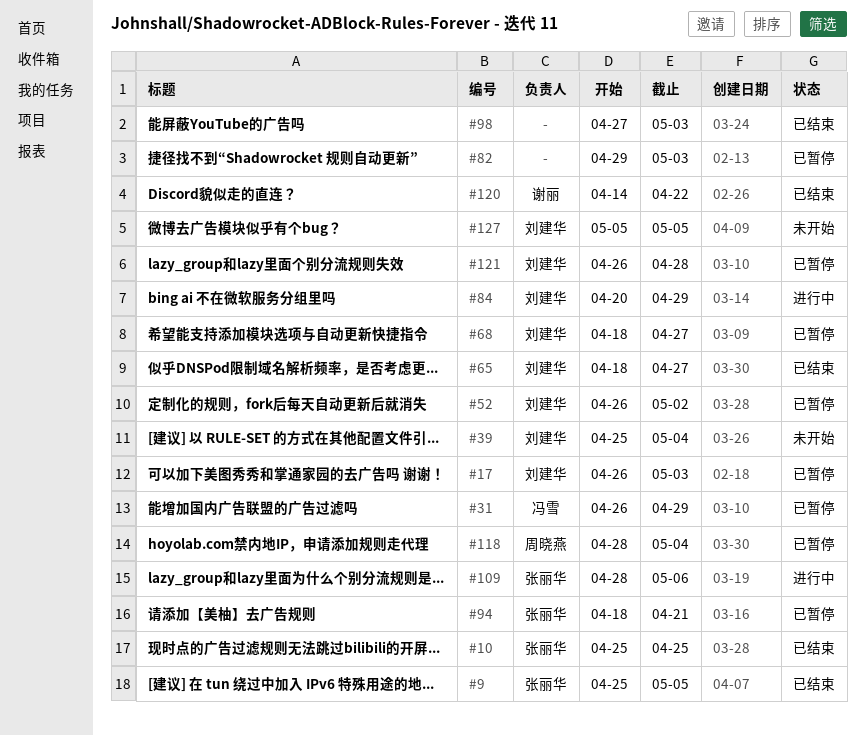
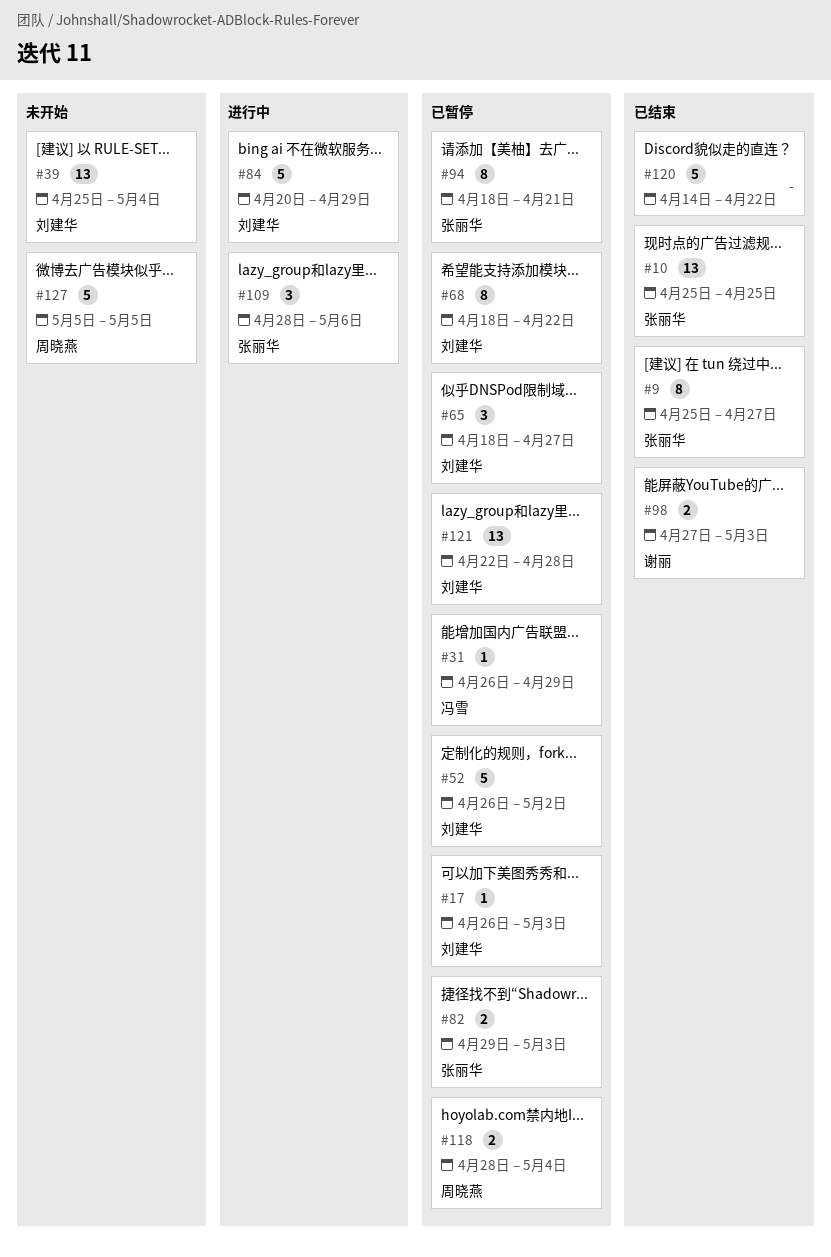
#9, due: May 5 -> Apr 27
#65, status: 已结束 -> 已暂停
#68, due: Apr 27 -> Apr 22
#82, owner: none -> 张丽华
#98, owner: none -> 谢丽
#120, owner: 谢丽 -> none
#121, start: Apr 26 -> Apr 22
#127, owner: 刘建华 -> 周晓燕

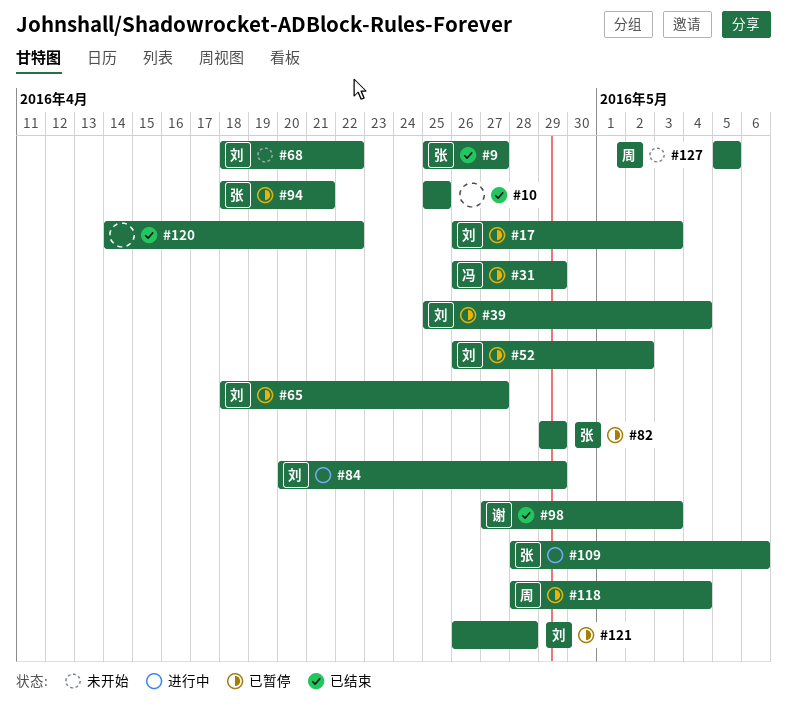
#10, owner: 张丽华 -> none
#39, status: 未开始 -> 已暂停
#68, status: 已暂停 -> 未开始
#82, due: May 3 -> Apr 29
#121, start: Apr 22 -> Apr 26

